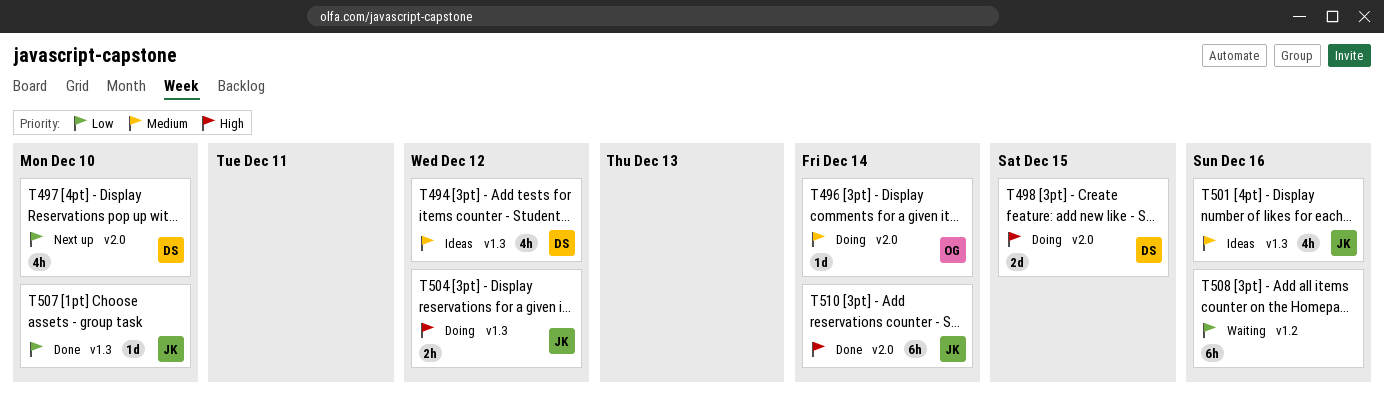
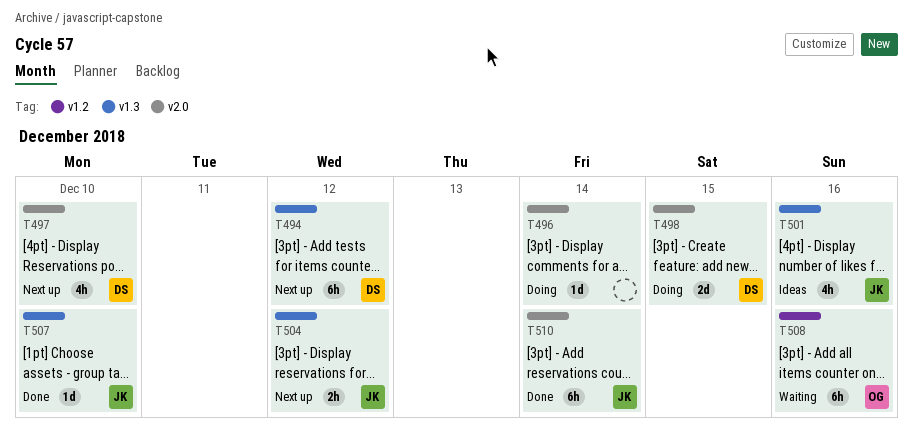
T494, status: Ideas -> Next up
T494, estimate: 4h -> 6h
T496, owner: OG -> none
T504, status: Doing -> Next up
T508, owner: none -> OG

